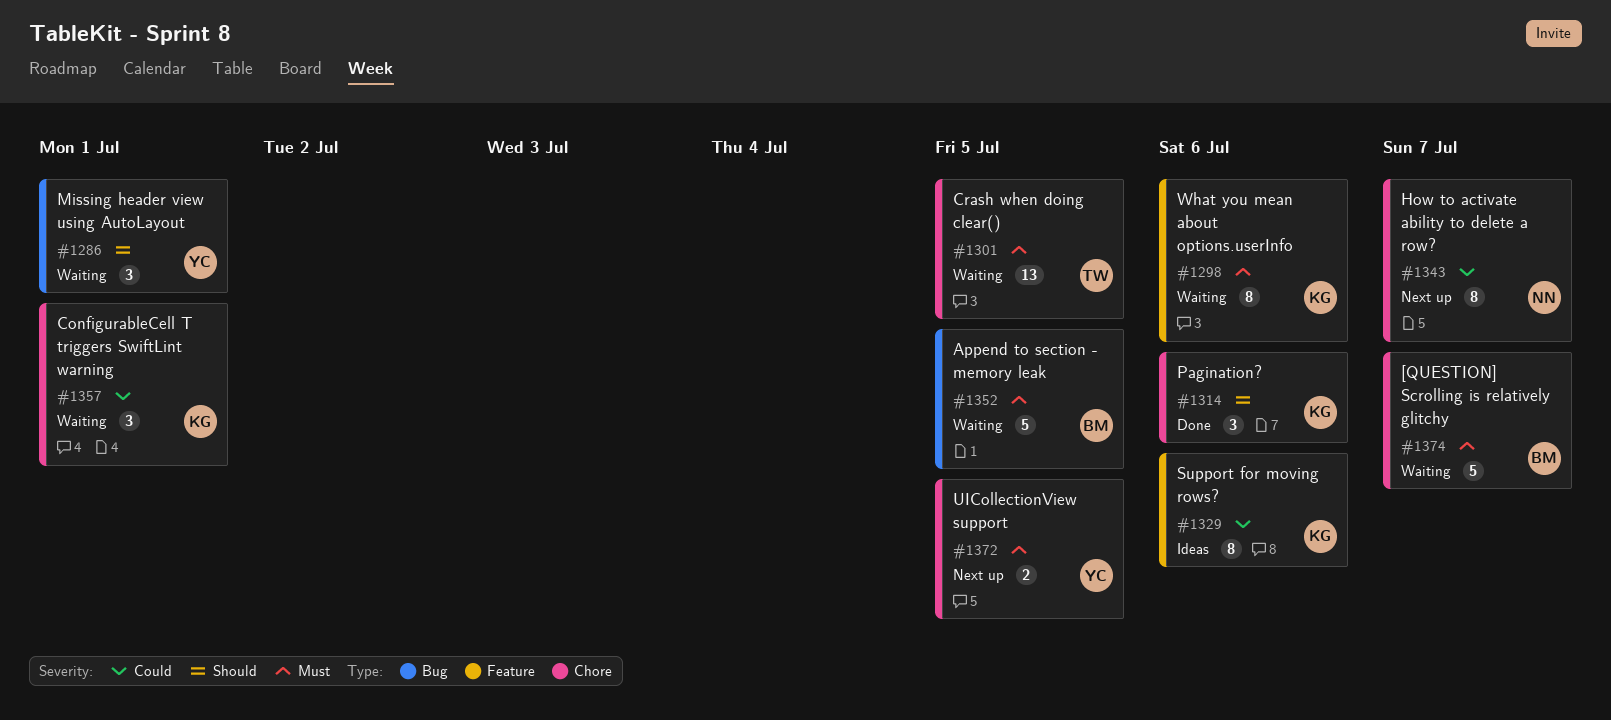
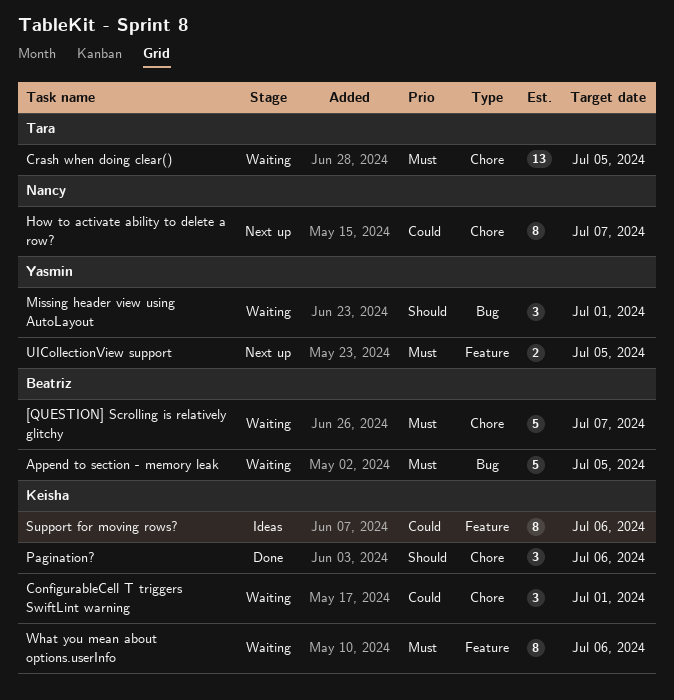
UICollectionView support, label: Chore -> Feature

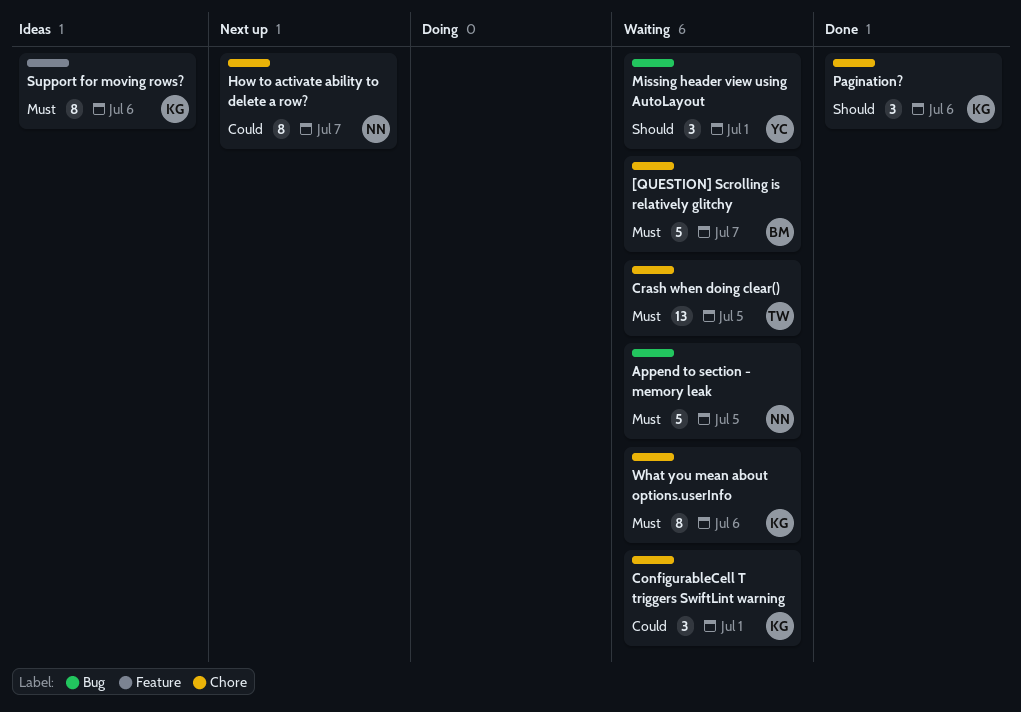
Append to section - memory leak, owner: Beatriz -> Nancy
Support for moving rows?, priority: Could -> Must
UICollectionView support: present -> none
What you mean about options.userInfo, label: Feature -> Chore

